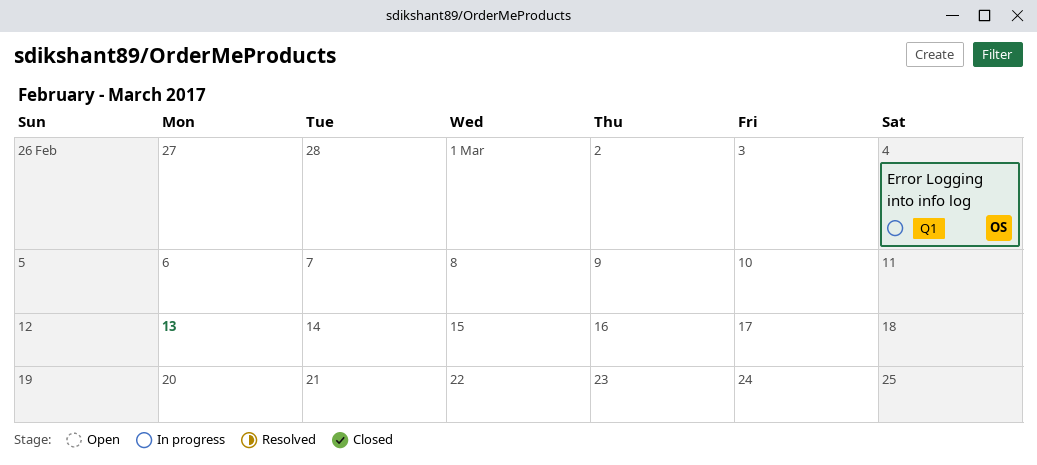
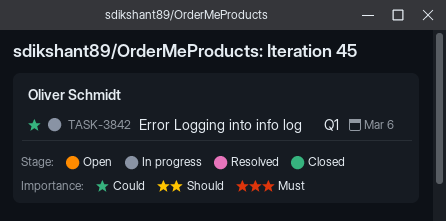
Error Logging into info log, due: Mar 4 -> Mar 6

